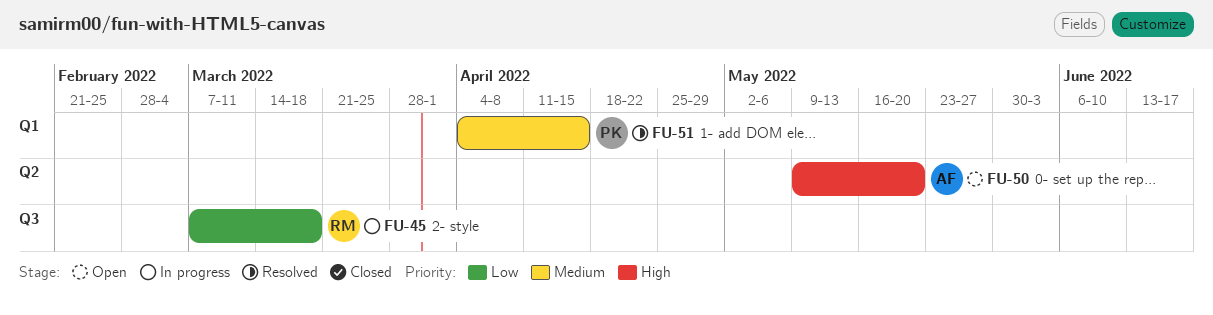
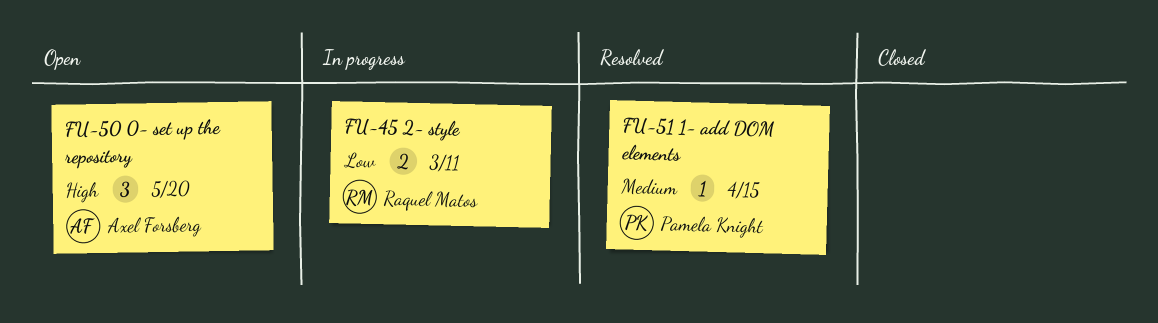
FU-45, due: Mar 18 -> Mar 11

